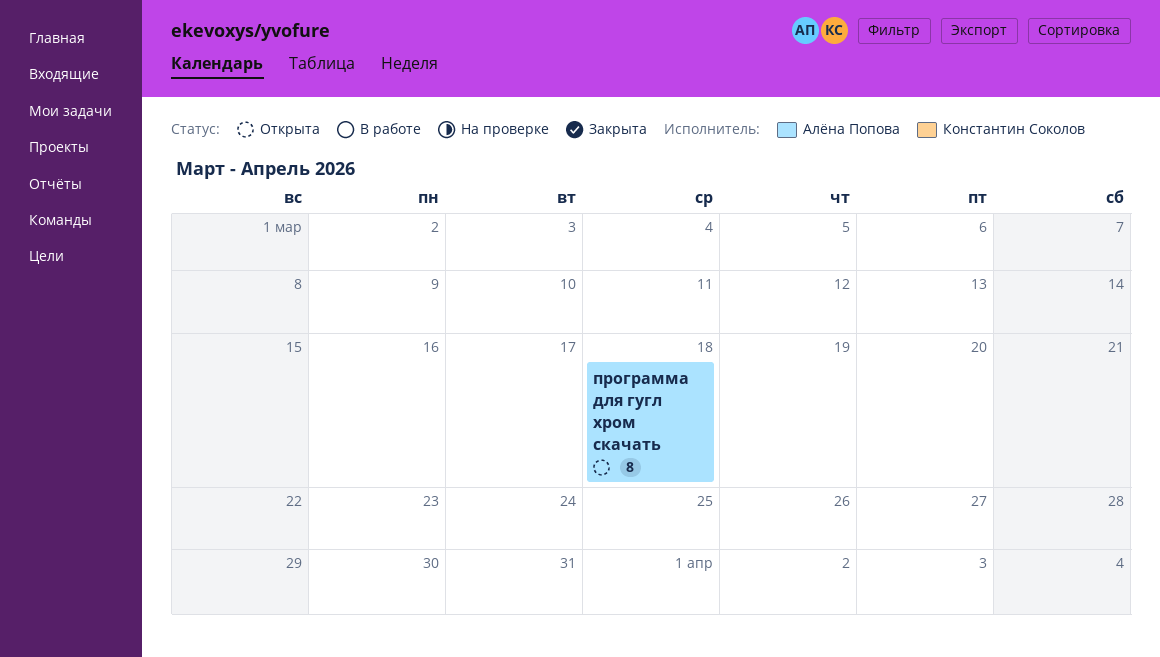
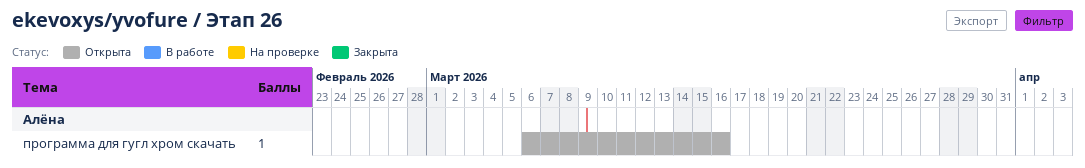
программа для гугл хром скачать, estimate: 8 -> 1
программа для гугл хром скачать, due: Mar 18 -> Mar 16

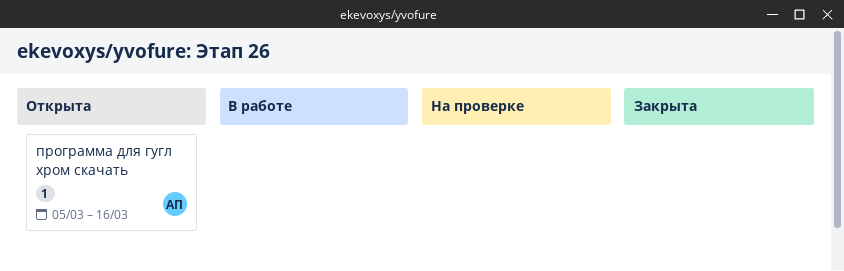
программа для гугл хром скачать, start: Mar 6 -> Mar 5

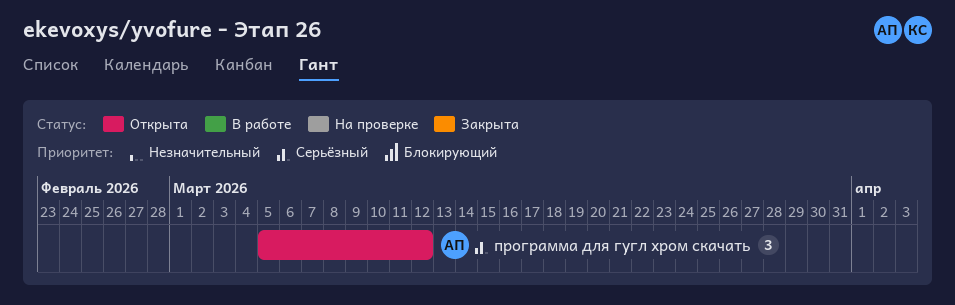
программа для гугл хром скачать, estimate: 1 -> 3
программа для гугл хром скачать, due: Mar 16 -> Mar 12

